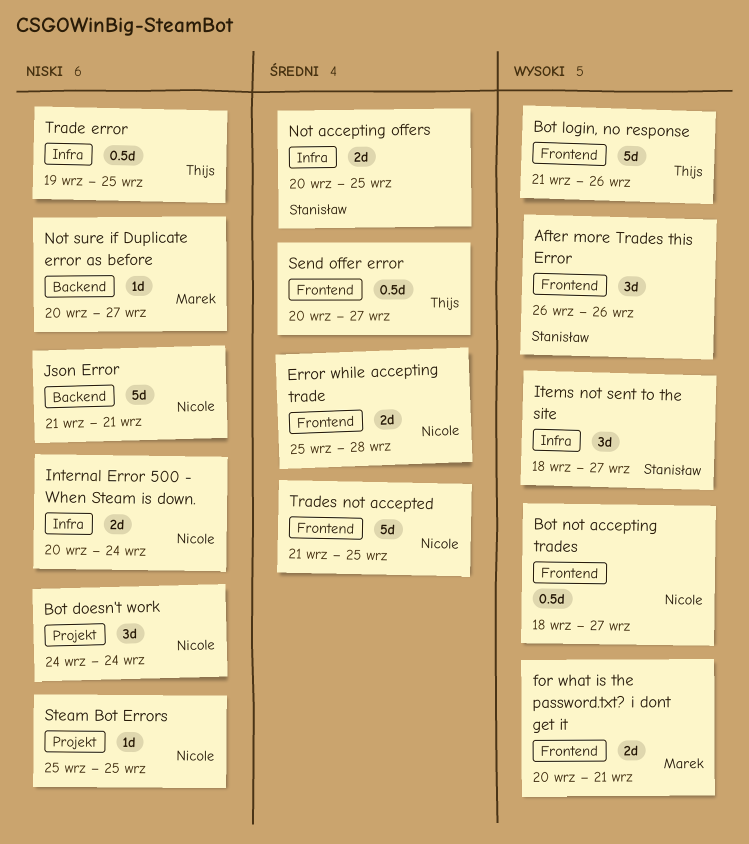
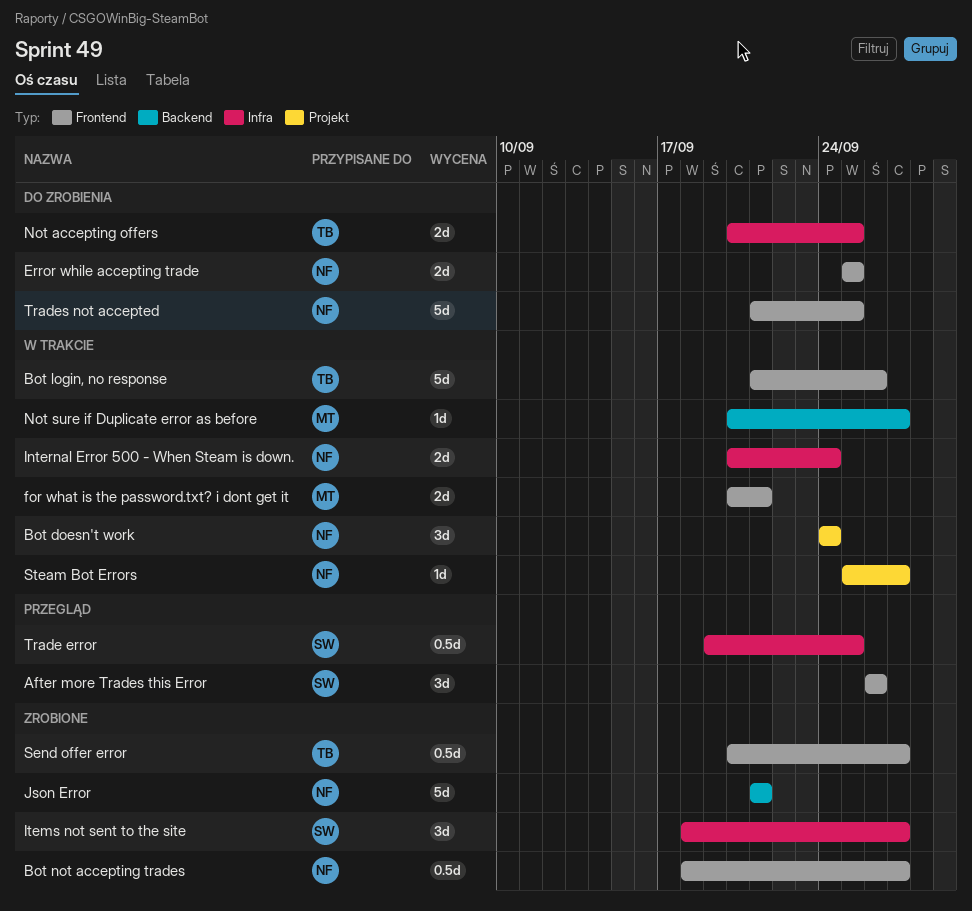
Error while accepting trade, due: Sep 28 -> Sep 25
Not accepting offers, owner: Stanisław -> Thijs
Steam Bot Errors, due: Sep 25 -> Sep 27
Trade error, owner: Thijs -> Stanisław

